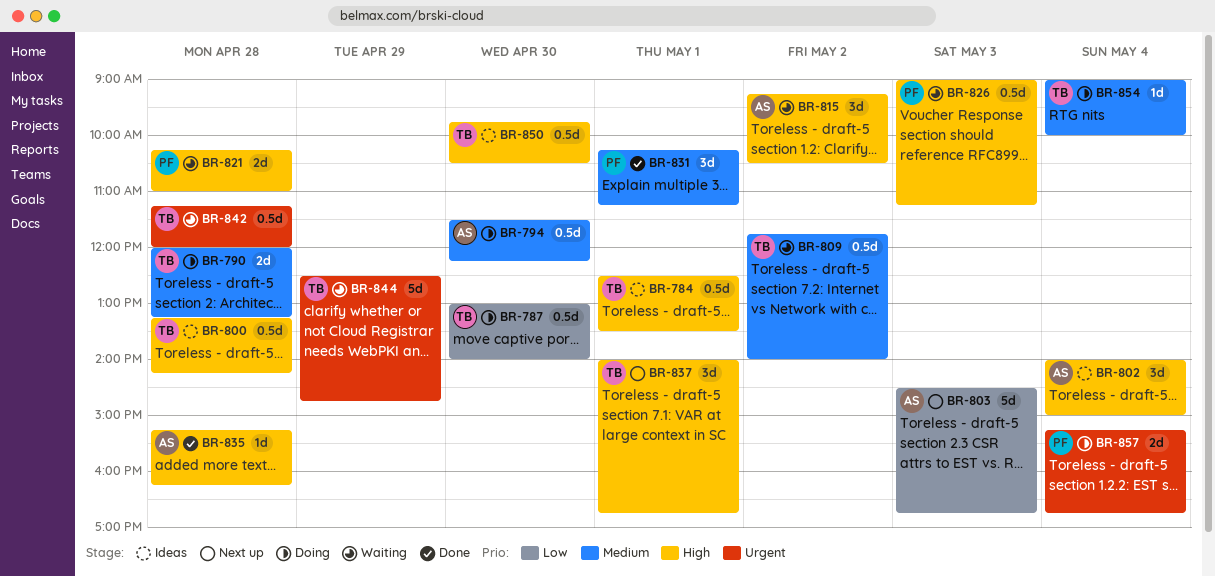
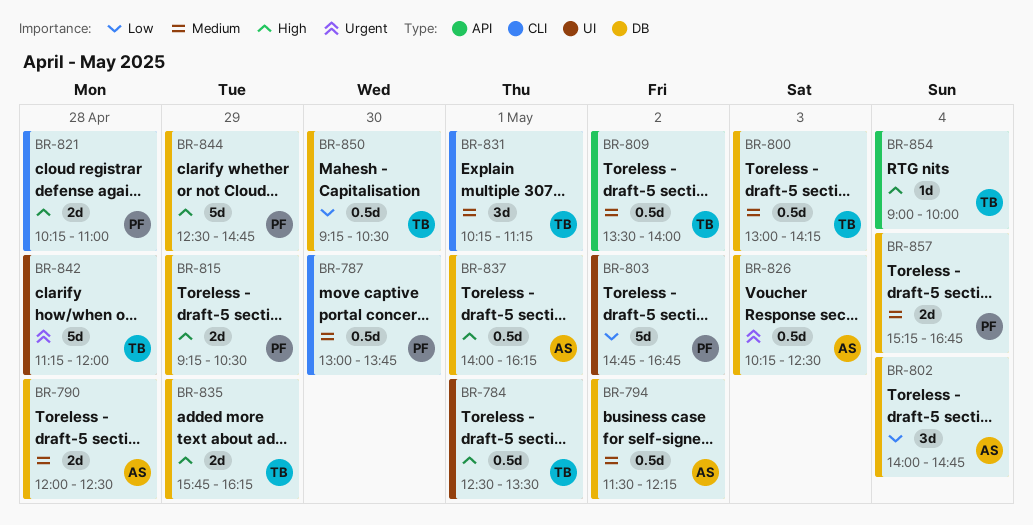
BR-787, owner: TB -> PF
BR-787, priority: Low -> Medium
BR-787, ends: 14:00 -> 13:45
BR-790, owner: TB -> AS
BR-790, ends: 13:15 -> 12:30
BR-794, day: Apr 30 -> May 2
BR-800, priority: High -> Medium
BR-800, day: Apr 28 -> May 3
BR-800, begins: 13:15 -> 13:00
BR-802, priority: High -> Low
BR-802, ends: 15:00 -> 14:45
BR-803, owner: AS -> PF
BR-803, day: May 3 -> May 2
BR-803, begins: 14:30 -> 14:45
BR-809, begins: 11:45 -> 13:30
BR-815, owner: AS -> PF
BR-815, estimate: 3d -> 2d
BR-815, day: May 2 -> Apr 29
BR-826, owner: PF -> AS
BR-826, priority: High -> Urgent
BR-826, begins: 09:00 -> 10:15
BR-826, ends: 11:15 -> 12:30
BR-831, owner: PF -> TB
BR-835, owner: AS -> TB
BR-835, estimate: 1d -> 2d
BR-835, day: Apr 28 -> Apr 29
BR-835, begins: 15:15 -> 15:45
BR-837, owner: TB -> AS
BR-837, estimate: 3d -> 0.5d
BR-837, ends: 16:45 -> 16:15
BR-842, estimate: 0.5d -> 5d
BR-844, owner: TB -> PF
BR-844, priority: Urgent -> High
BR-850, priority: High -> Low
BR-850, begins: 09:45 -> 09:15
BR-854, priority: Medium -> High
BR-857, priority: Urgent -> Medium

